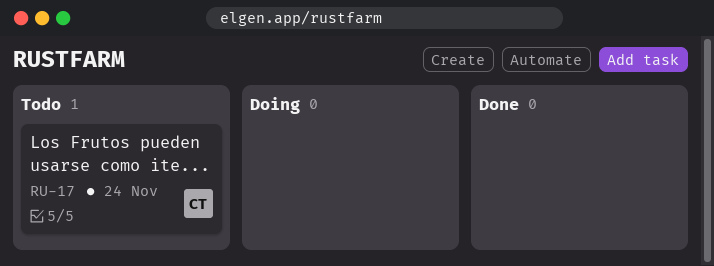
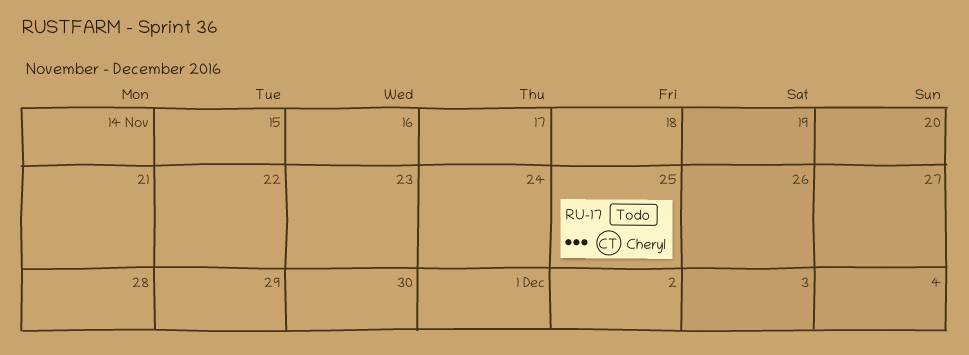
RU-17, estimate: 1 -> 3
RU-17, due: Nov 24 -> Nov 25

